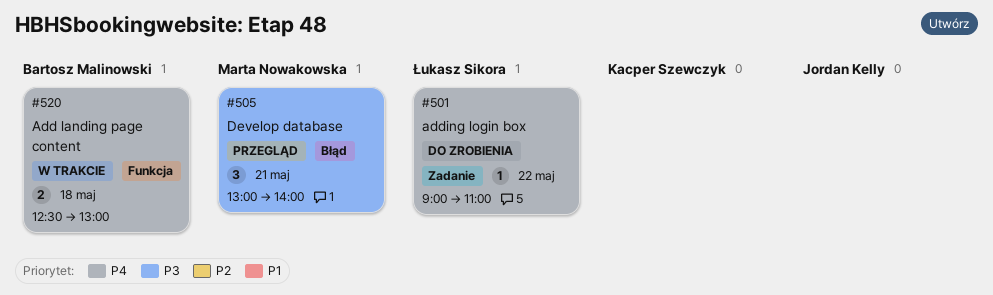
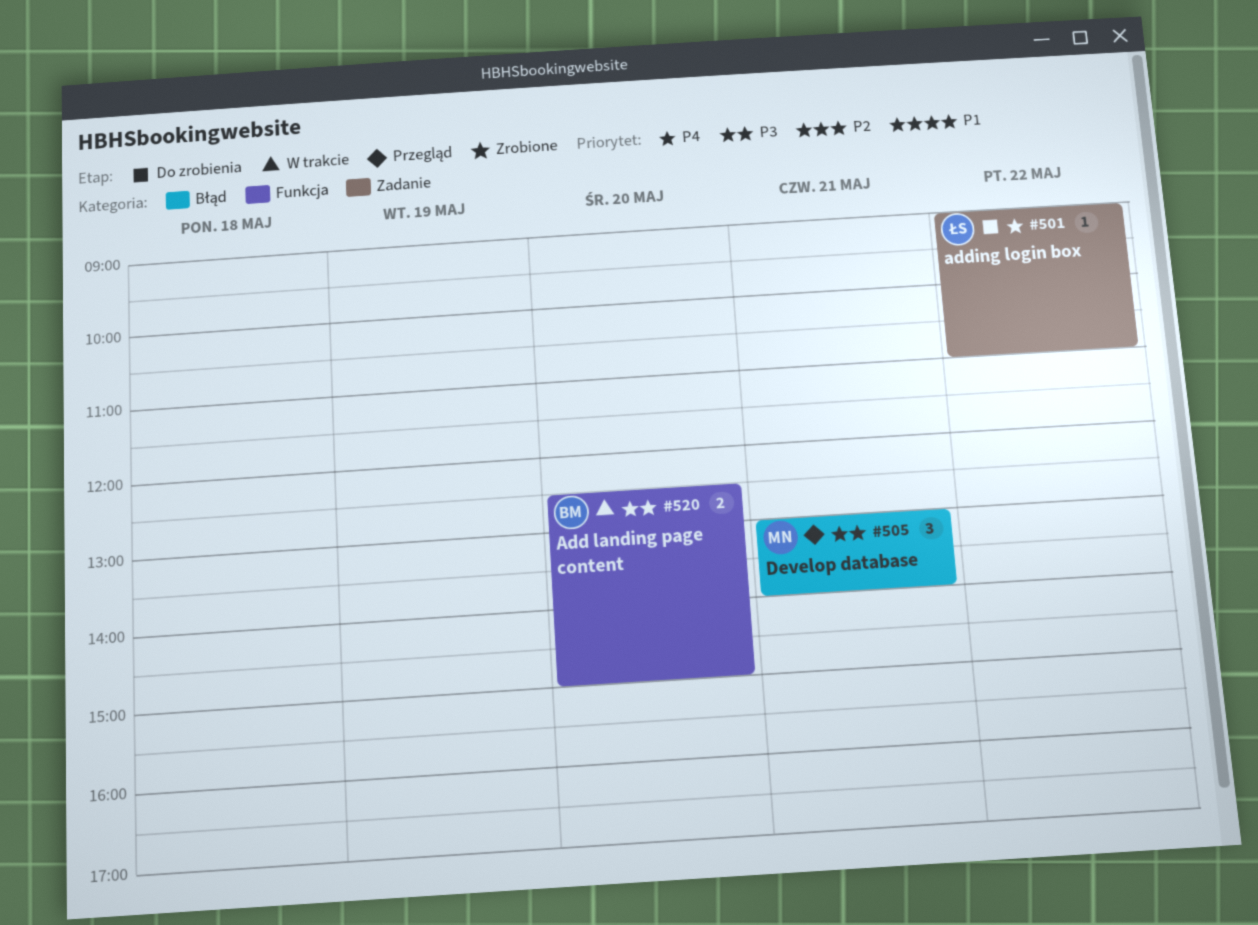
#520, priority: P4 -> P3
#520, day: May 18 -> May 20
#520, ends: 13:00 -> 15:00

